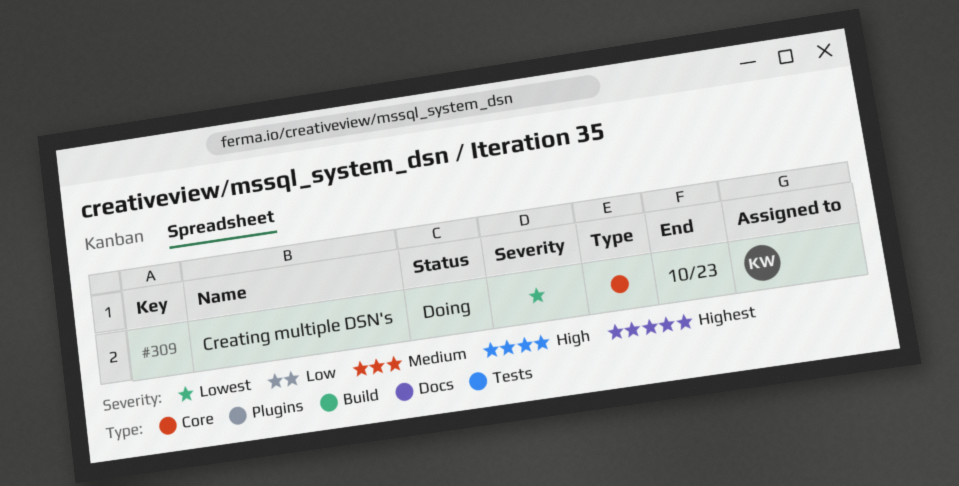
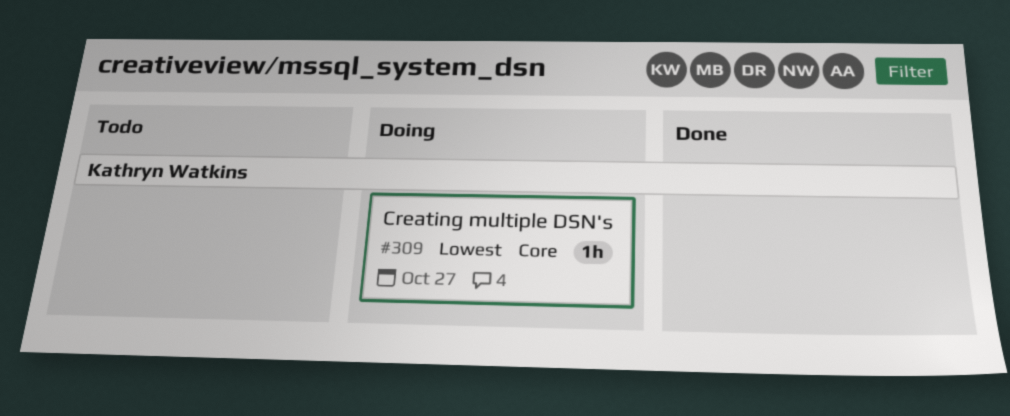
#309, due: Oct 23 -> Oct 27

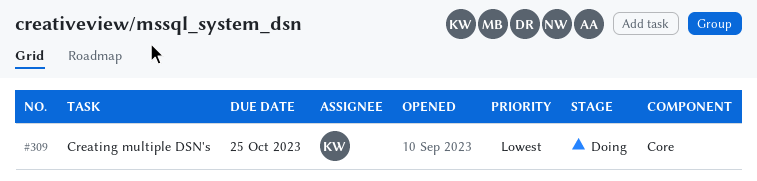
#309, due: Oct 27 -> Oct 25

